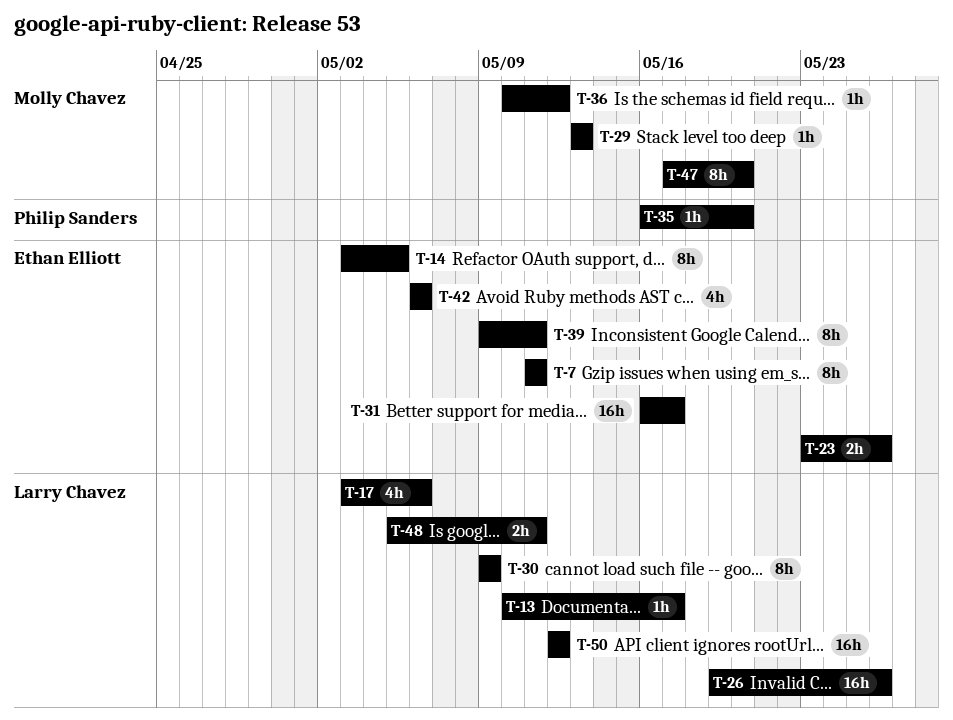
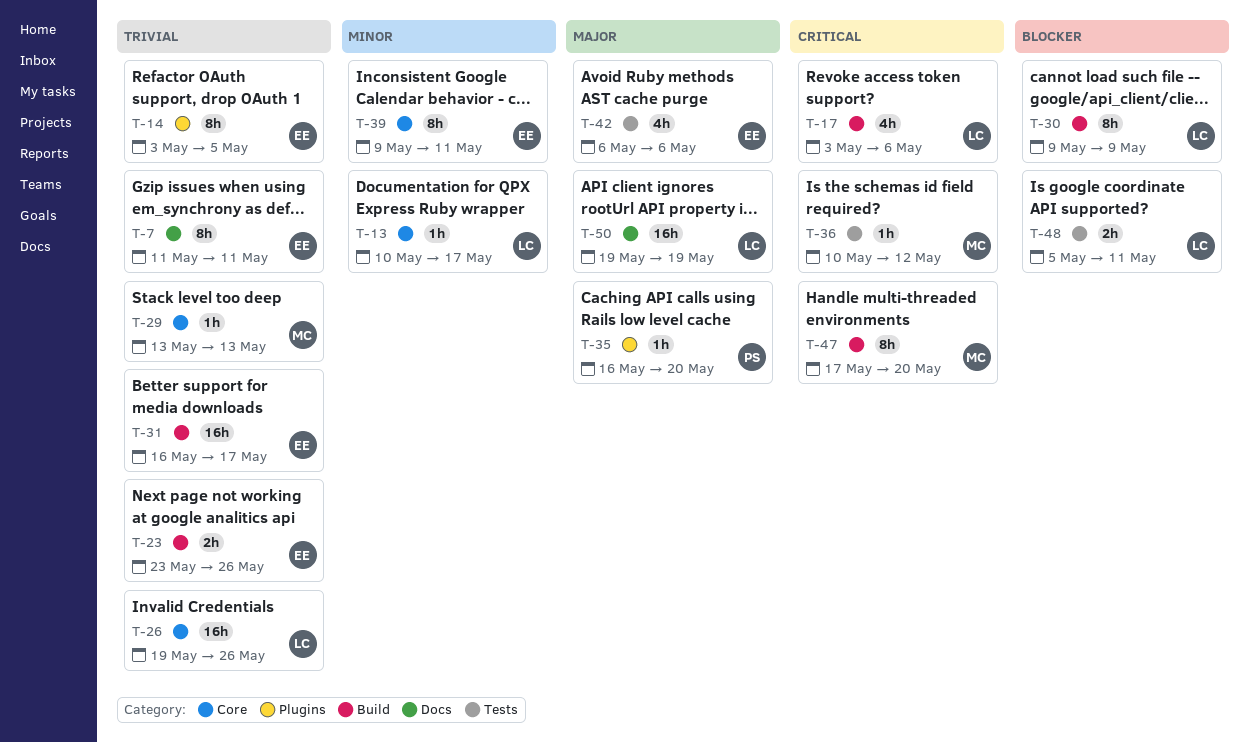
T-50, start: May 12 -> May 19
T-50, due: May 12 -> May 19

